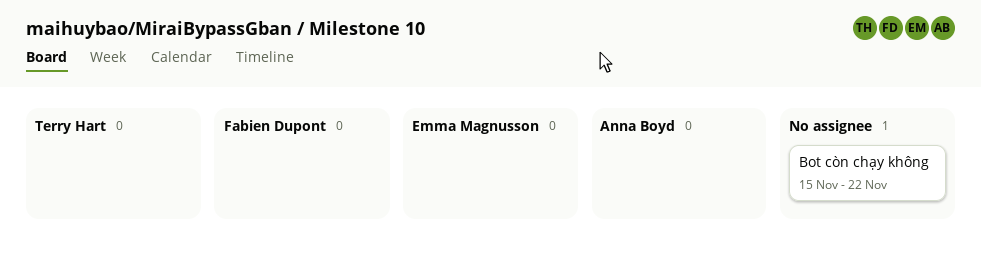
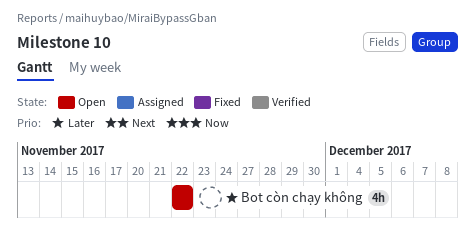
Bot còn chạy không, start: Nov 15 -> Nov 22

